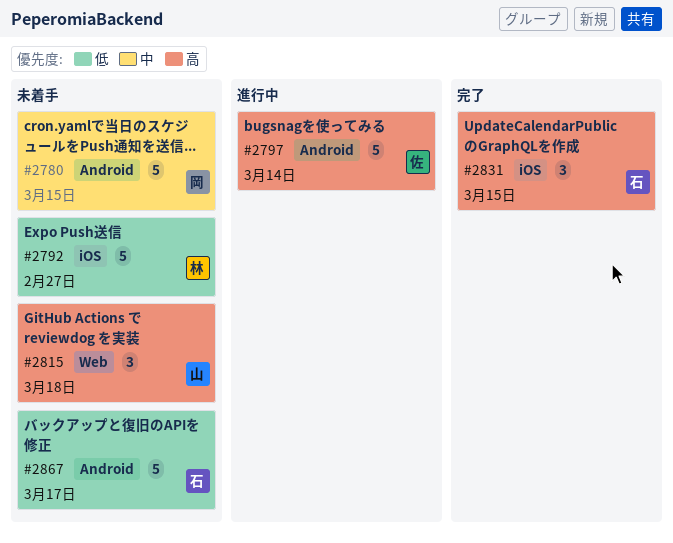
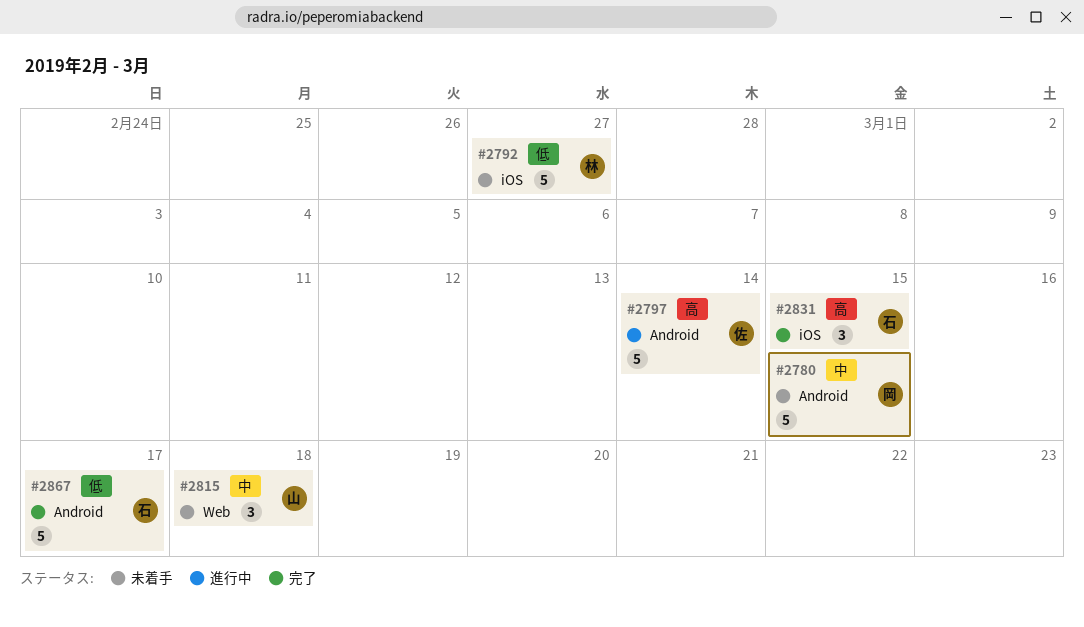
#2815, priority: 高 -> 中
#2867, status: 未着手 -> 完了

